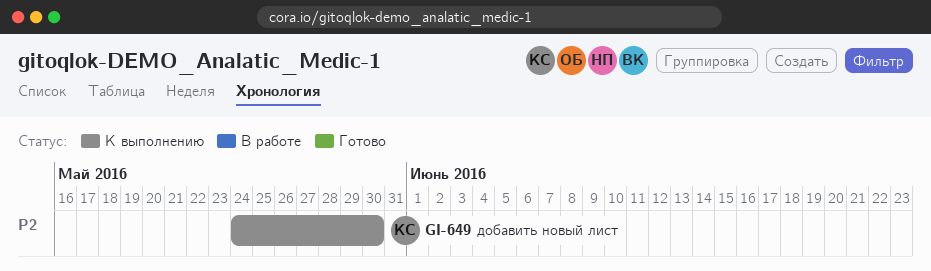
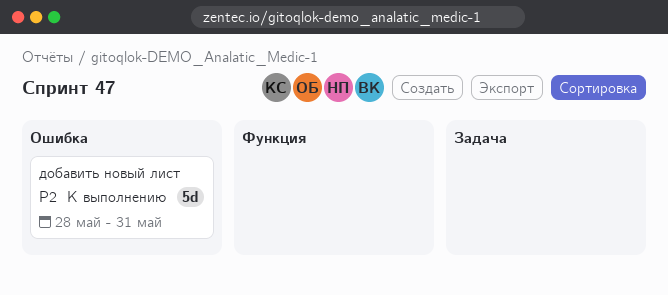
добавить новый лист, start: May 24 -> May 28
добавить новый лист, due: May 30 -> May 31

